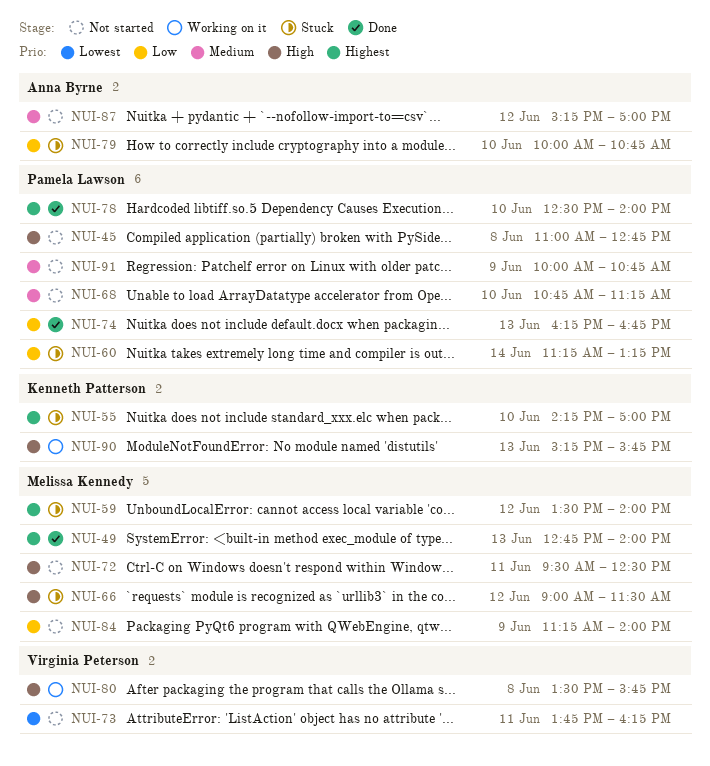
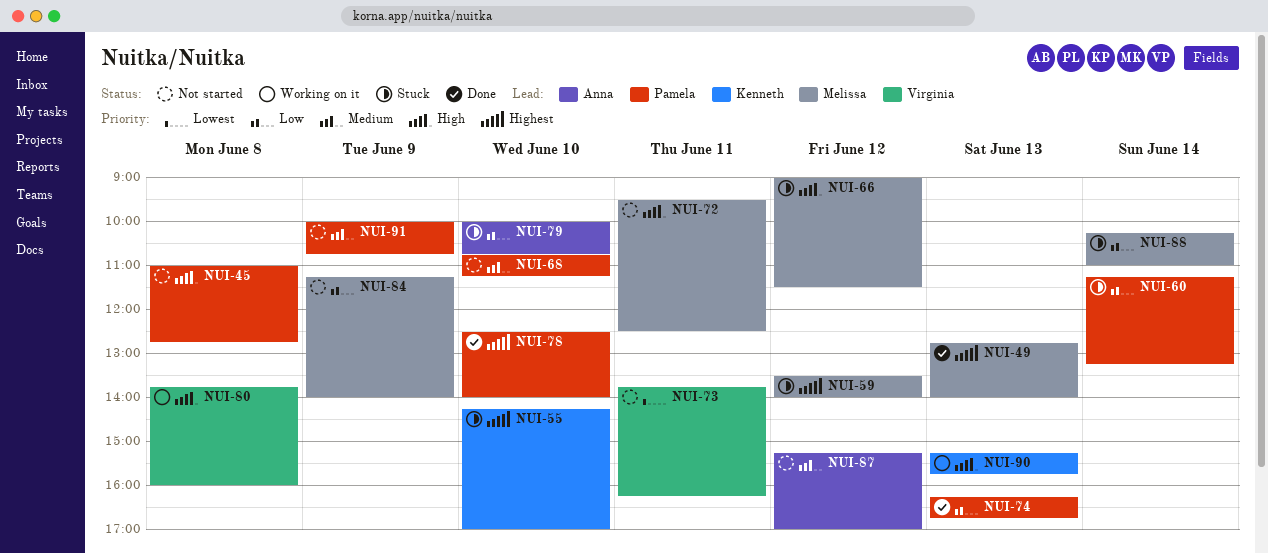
NUI-80, begins: 13:30 -> 13:45
NUI-80, ends: 15:45 -> 16:00
NUI-88: none -> present

